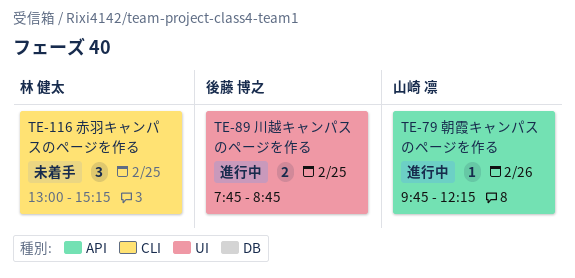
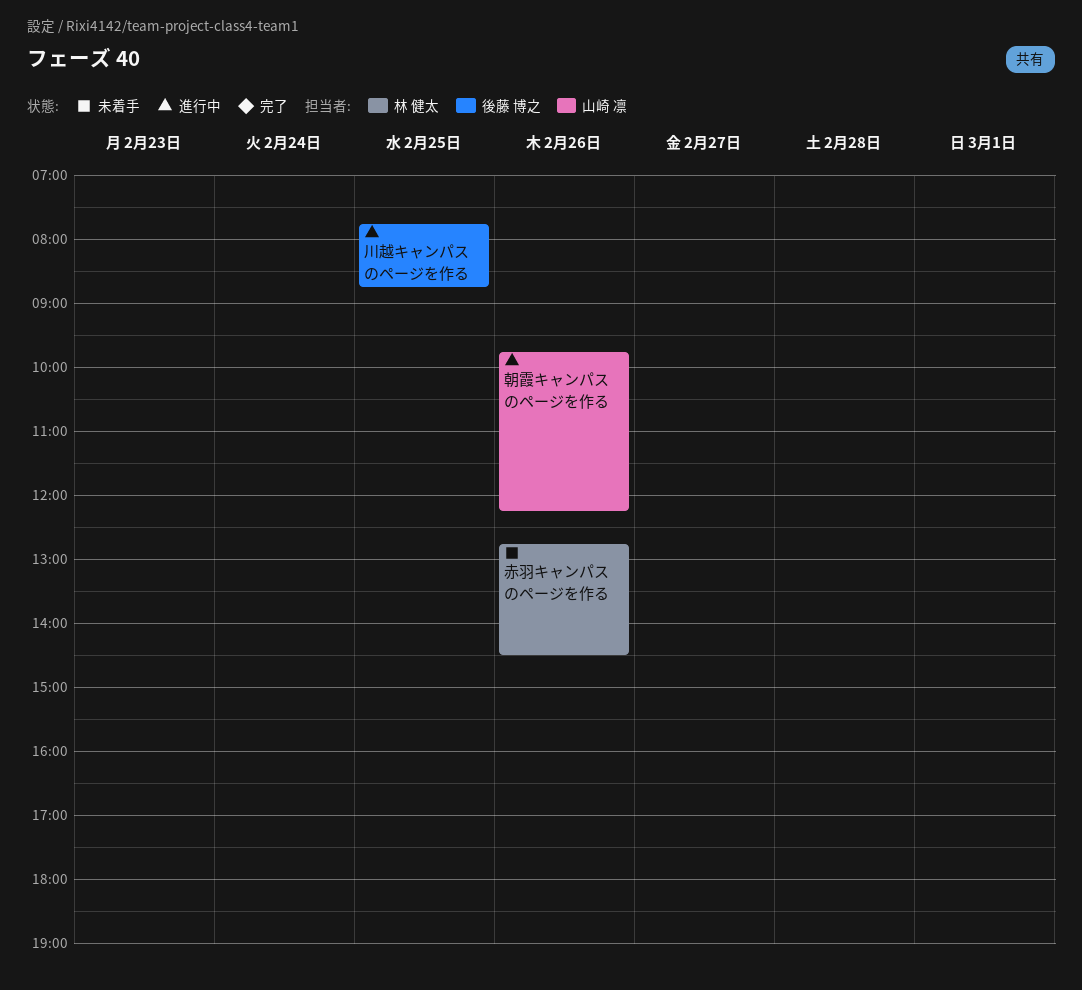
赤羽キャンパスのページを作る, day: Feb 25 -> Feb 26
赤羽キャンパスのページを作る, begins: 13:00 -> 12:45
赤羽キャンパスのページを作る, ends: 15:15 -> 14:30

